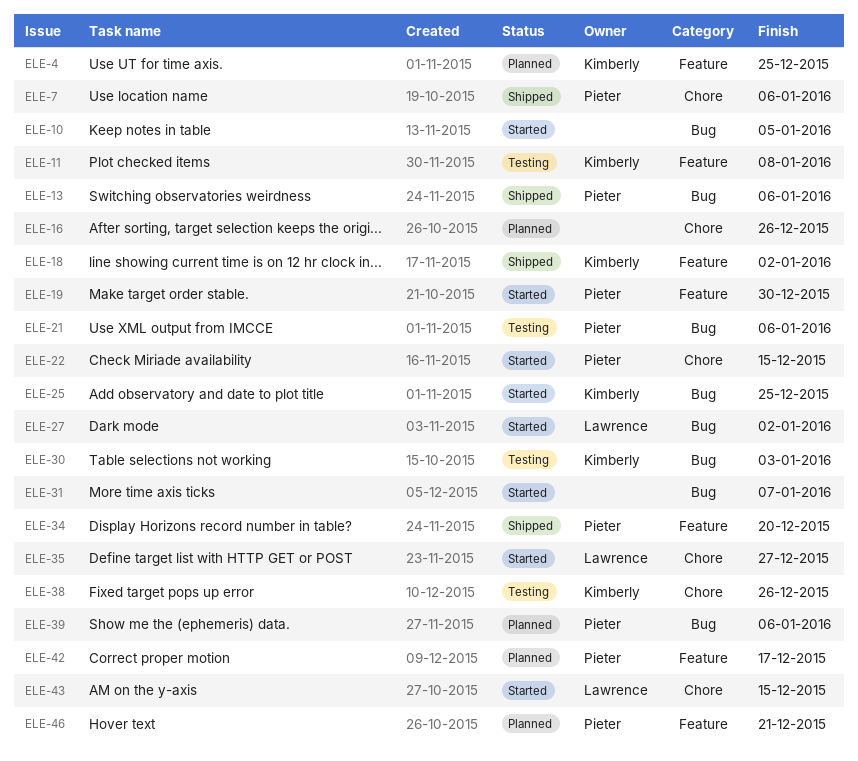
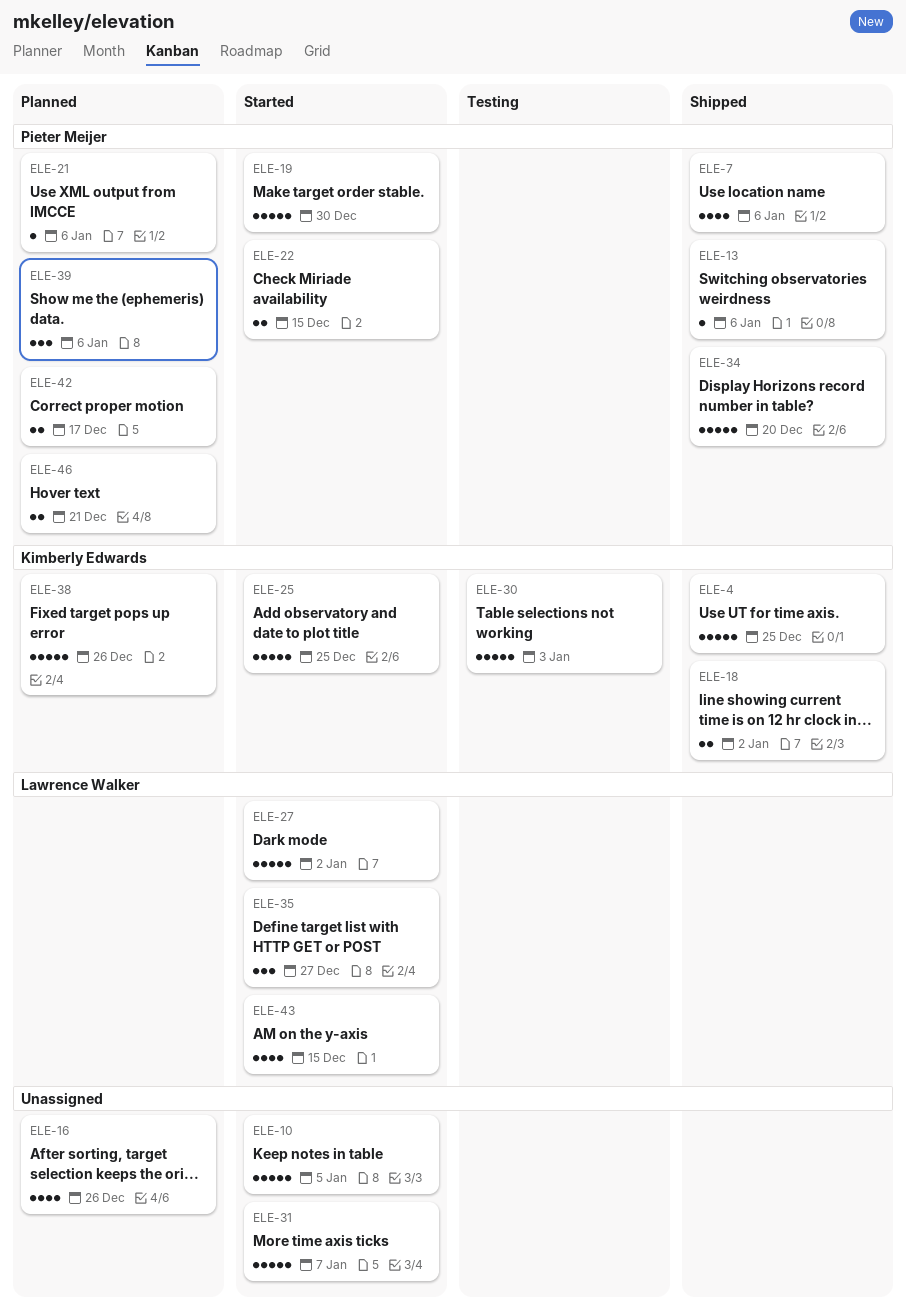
ELE-4, status: Planned -> Shipped
ELE-11: present -> none
ELE-21, status: Testing -> Planned
ELE-38, status: Testing -> Planned

